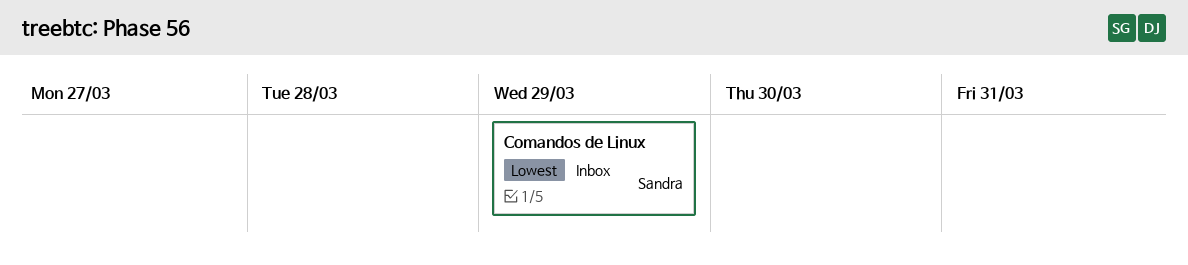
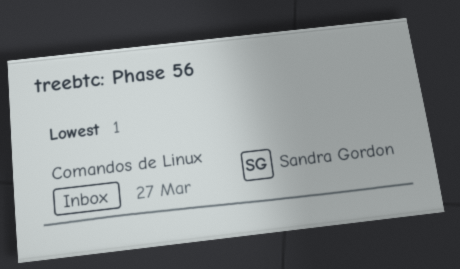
Comandos de Linux, due: Mar 29 -> Mar 27

